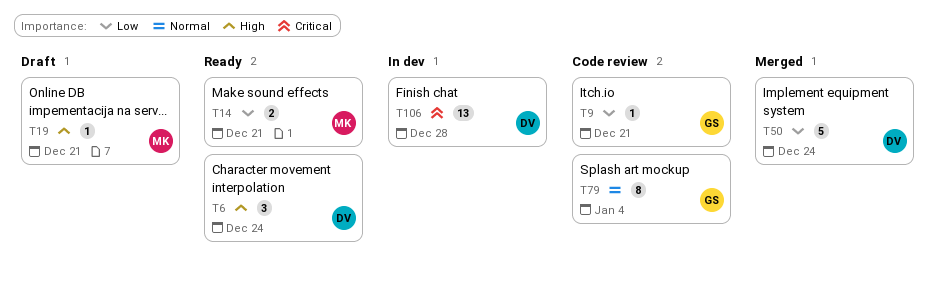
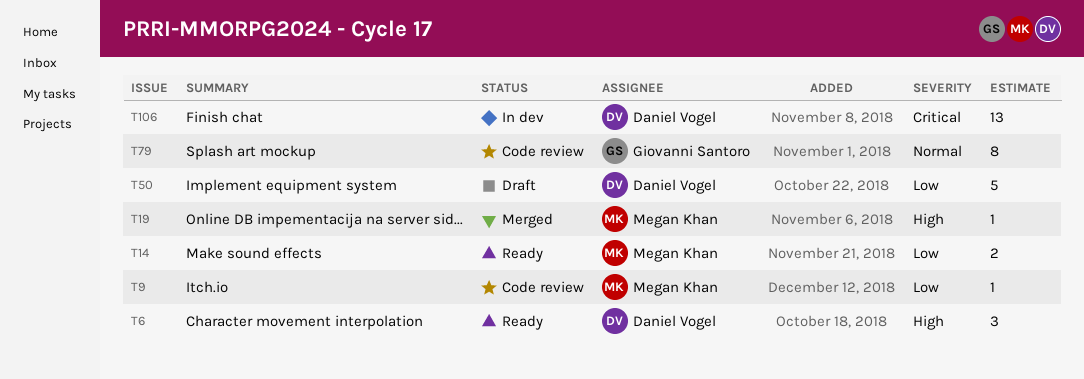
T9, owner: Giovanni Santoro -> Megan Khan
T19, status: Draft -> Merged
T50, status: Merged -> Draft

